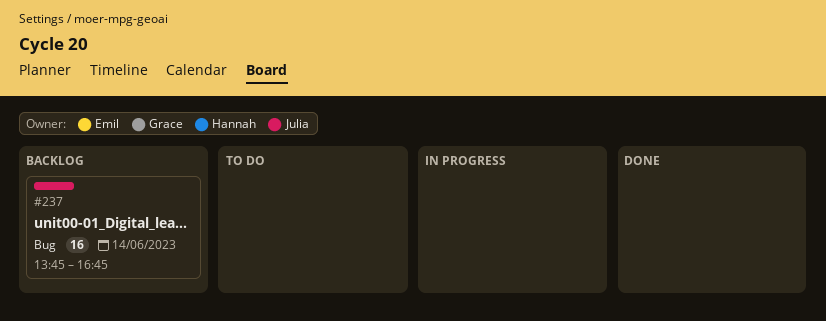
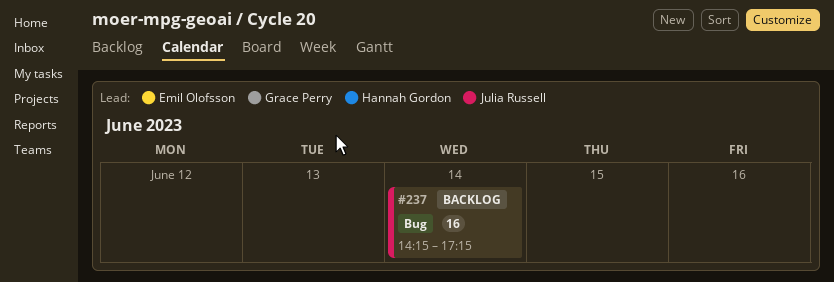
#237, begins: 13:45 -> 14:15
#237, ends: 16:45 -> 17:15

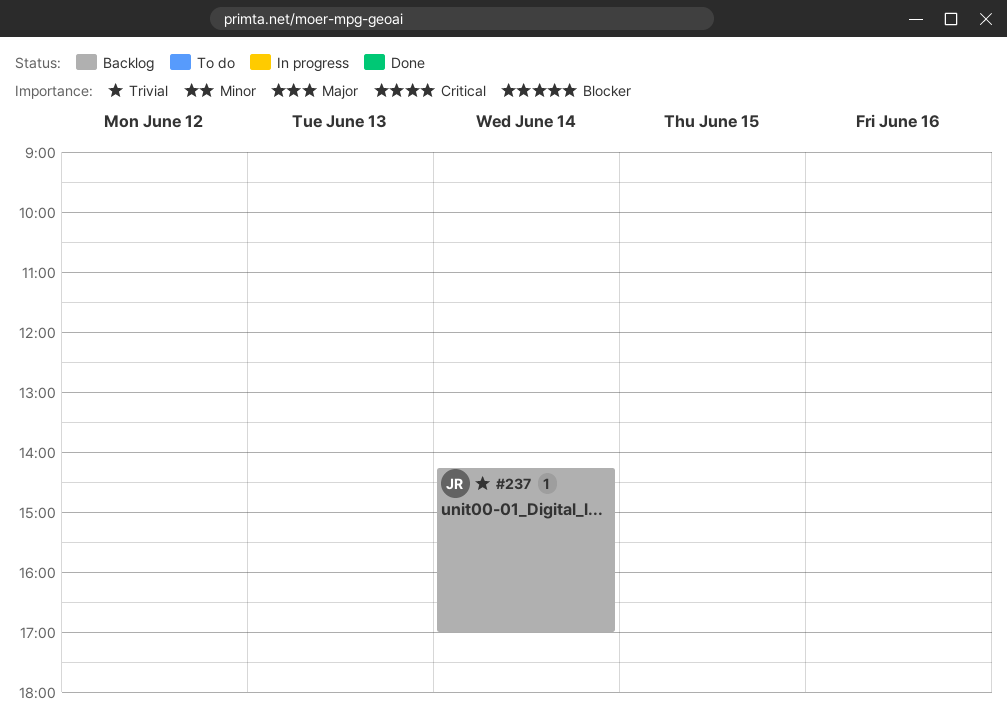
#237, estimate: 16 -> 1
#237, ends: 17:15 -> 17:00

